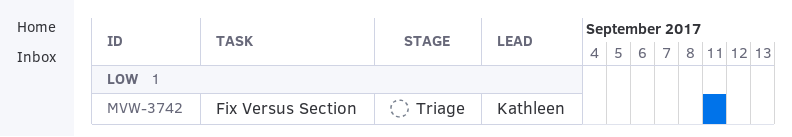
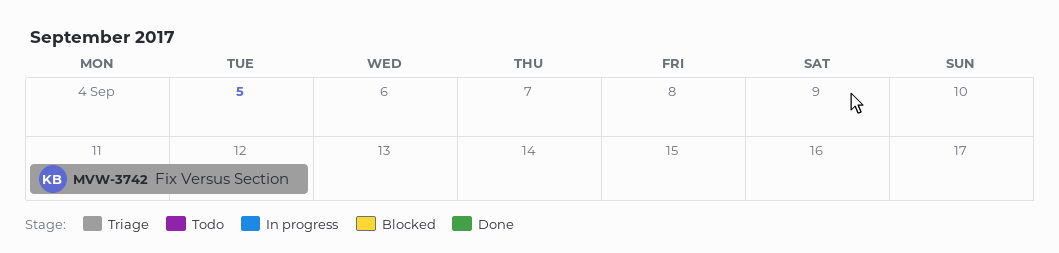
MVW-3742, due: Sep 11 -> Sep 12

